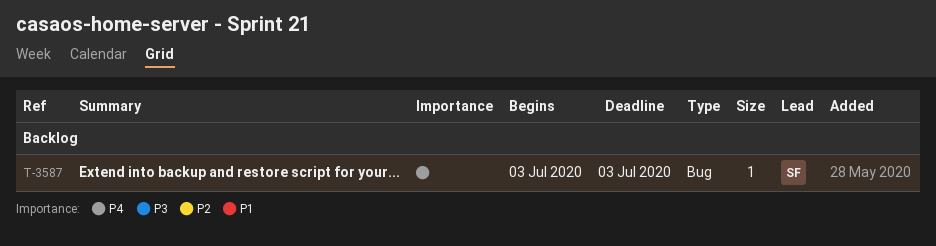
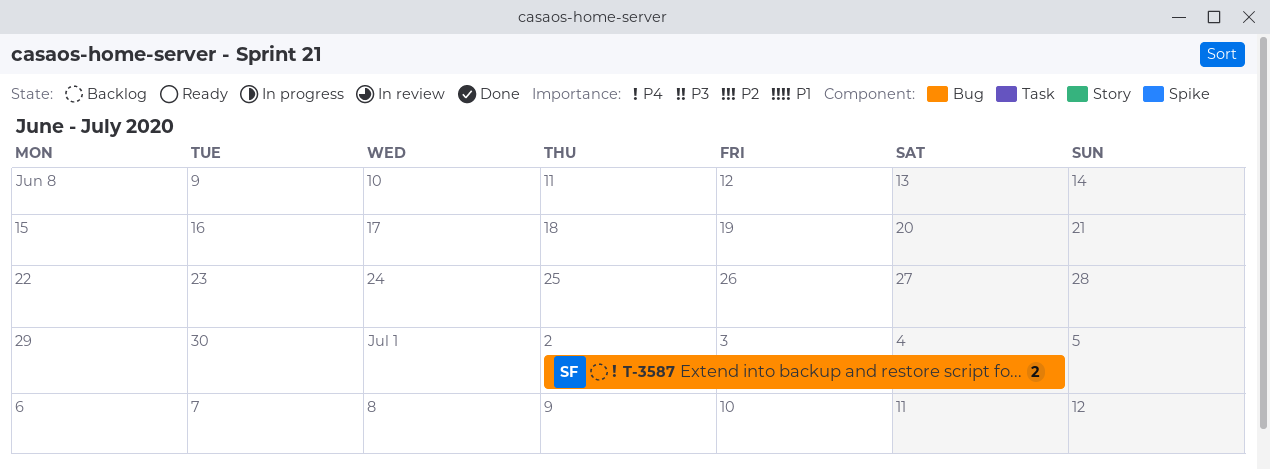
T-3587, estimate: 1 -> 2
T-3587, start: Jul 3 -> Jul 2
T-3587, due: Jul 3 -> Jul 4

